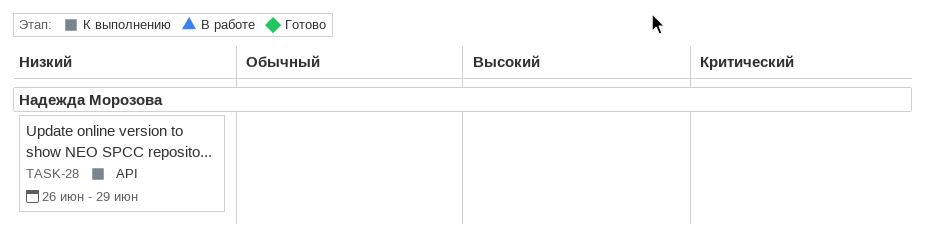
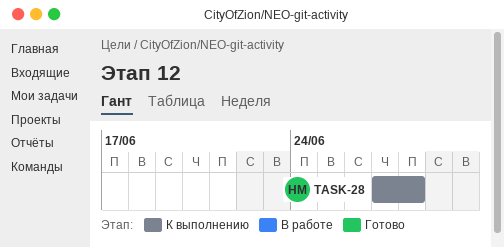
TASK-28, start: Jun 26 -> Jun 27
TASK-28, due: Jun 29 -> Jun 28

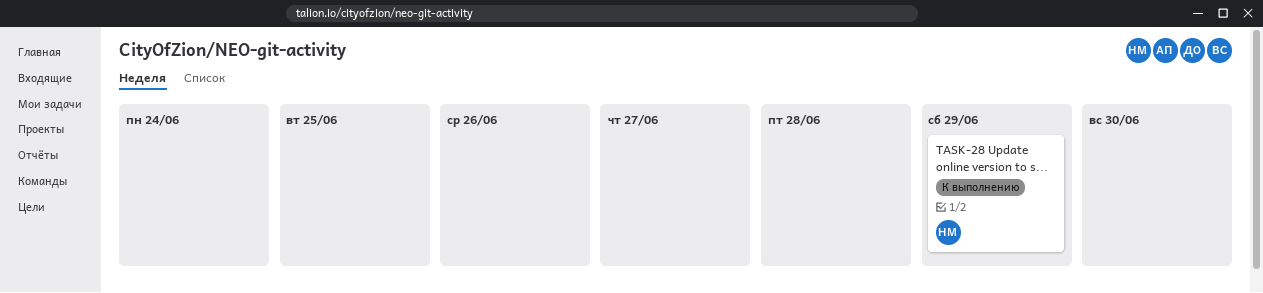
TASK-28, due: Jun 28 -> Jun 29

